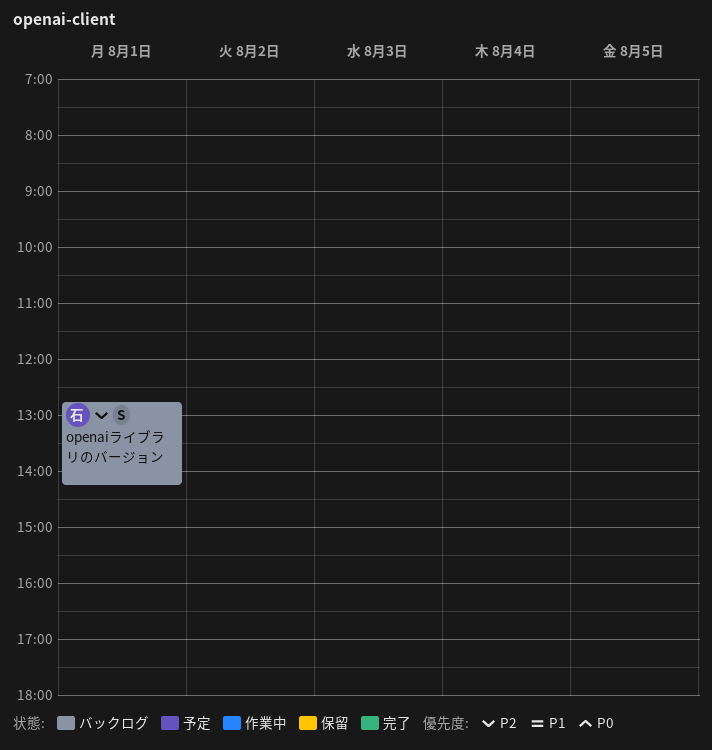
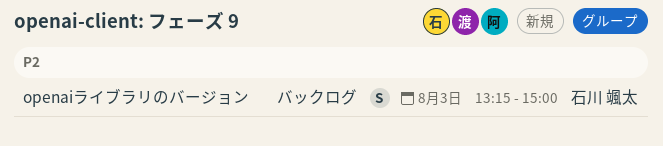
openaiライブラリのバージョン, day: Aug 1 -> Aug 3
openaiライブラリのバージョン, begins: 12:45 -> 13:15
openaiライブラリのバージョン, ends: 14:15 -> 15:00

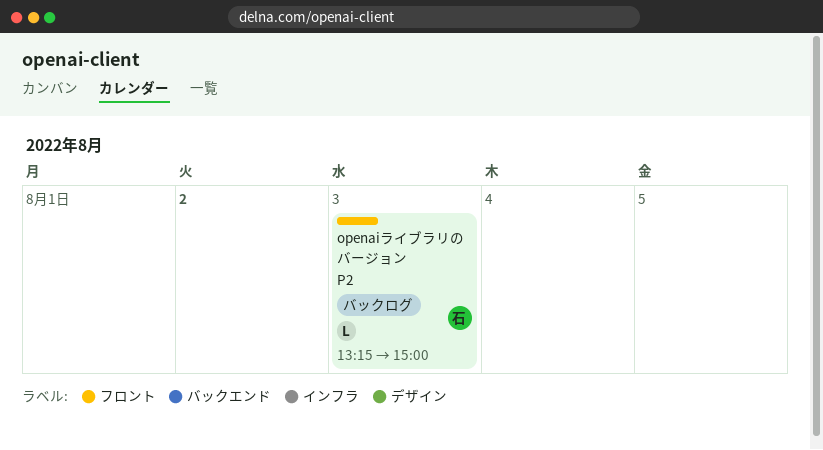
openaiライブラリのバージョン, estimate: S -> L

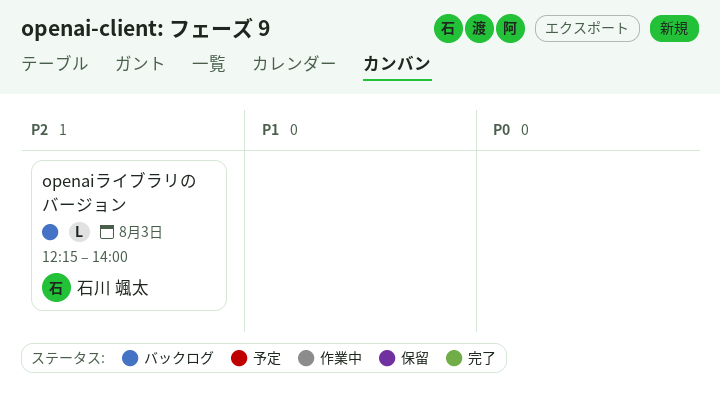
openaiライブラリのバージョン, begins: 13:15 -> 12:15
openaiライブラリのバージョン, ends: 15:00 -> 14:00

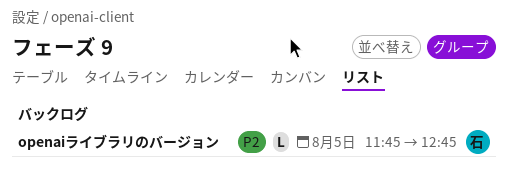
openaiライブラリのバージョン, day: Aug 3 -> Aug 5
openaiライブラリのバージョン, begins: 12:15 -> 11:45
openaiライブラリのバージョン, ends: 14:00 -> 12:45

